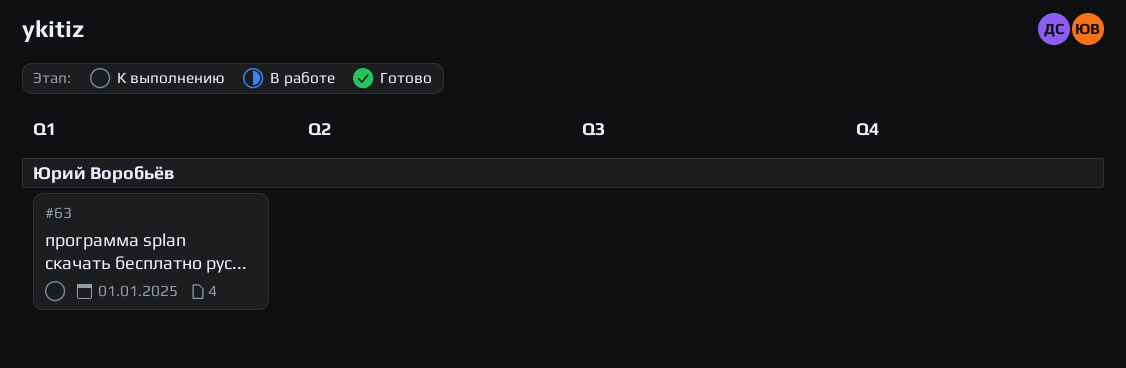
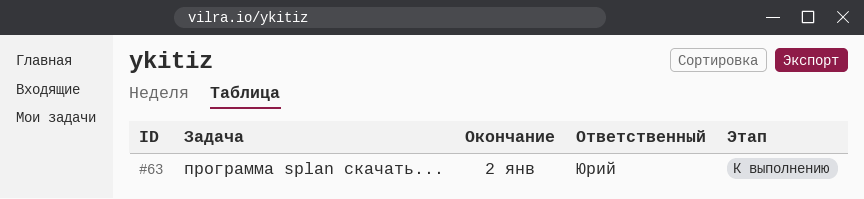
#63, due: Jan 1 -> Jan 2

